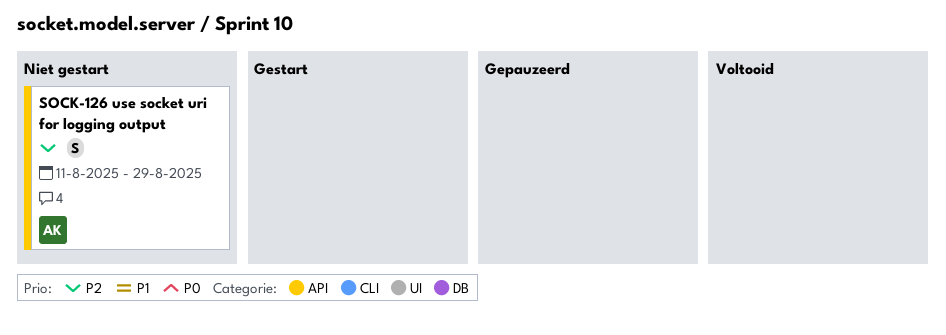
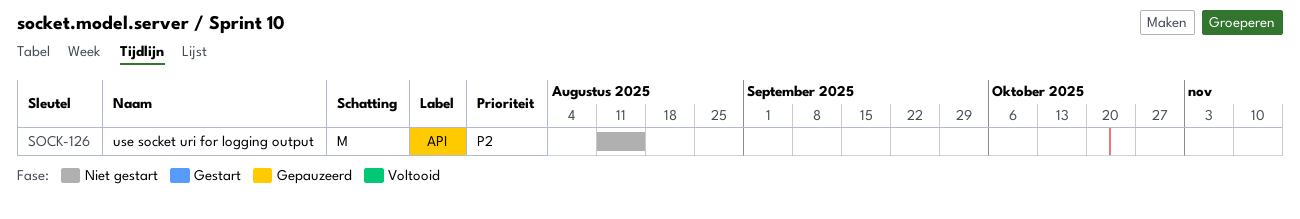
SOCK-126, estimate: S -> M
SOCK-126, due: Aug 29 -> Aug 15

